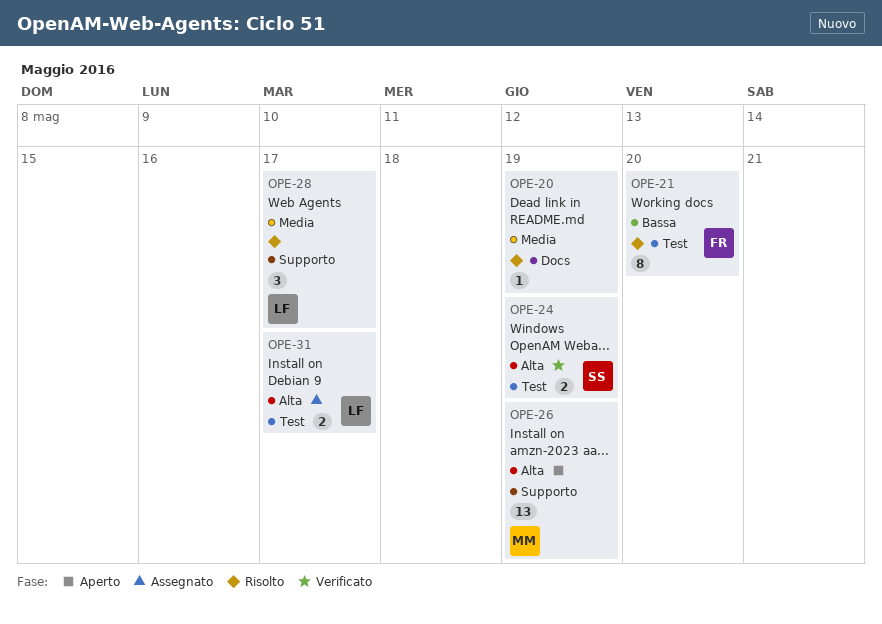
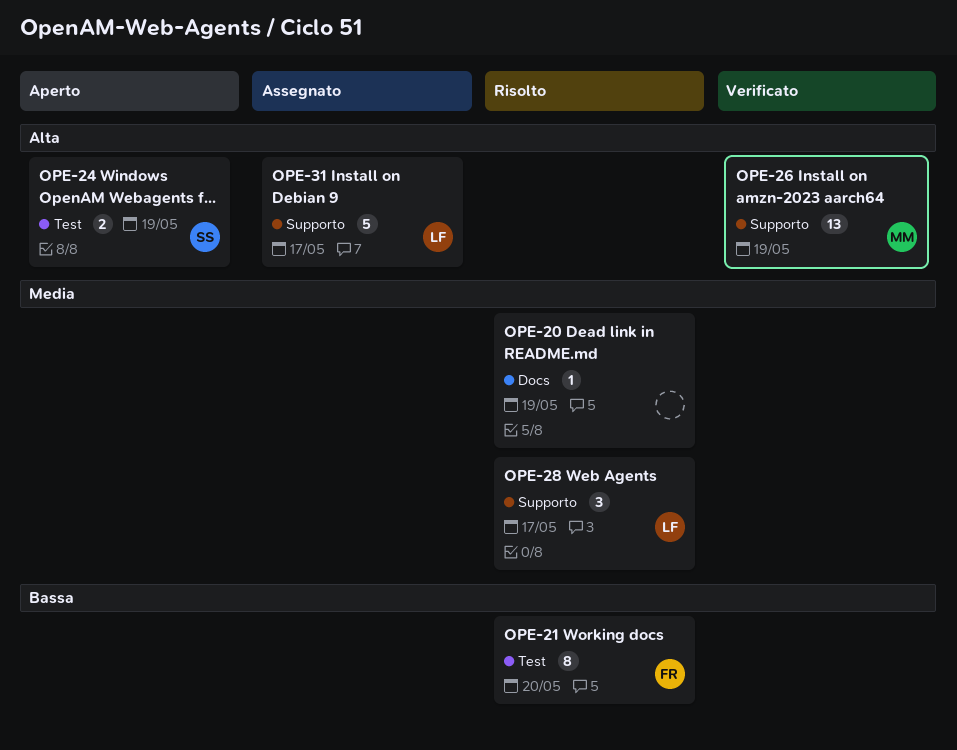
OPE-24, status: Verificato -> Aperto
OPE-26, status: Aperto -> Verificato
OPE-31, label: Test -> Supporto
OPE-31, estimate: 2 -> 5

